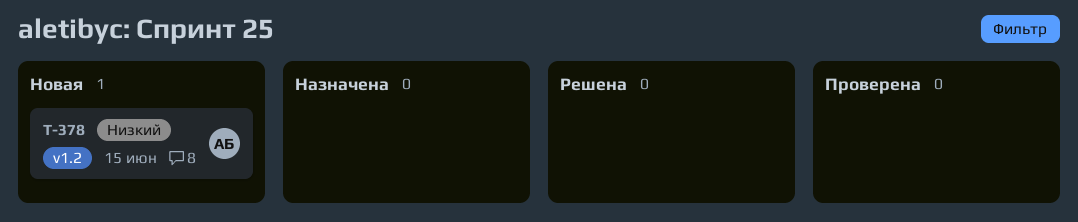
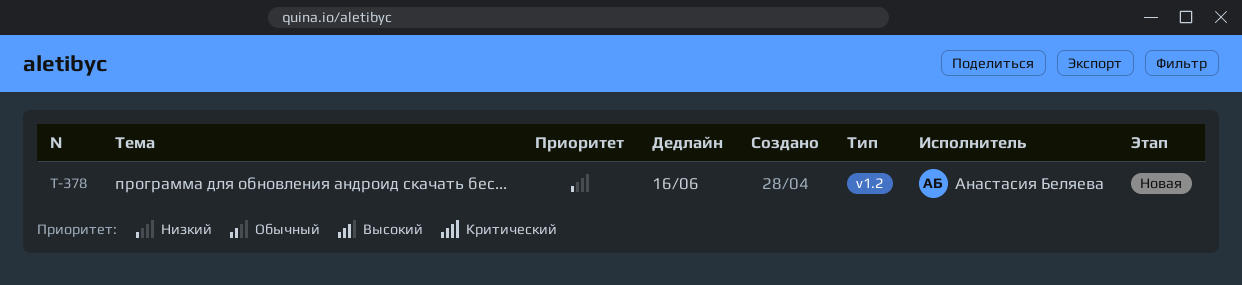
T-378, due: Jun 15 -> Jun 16

